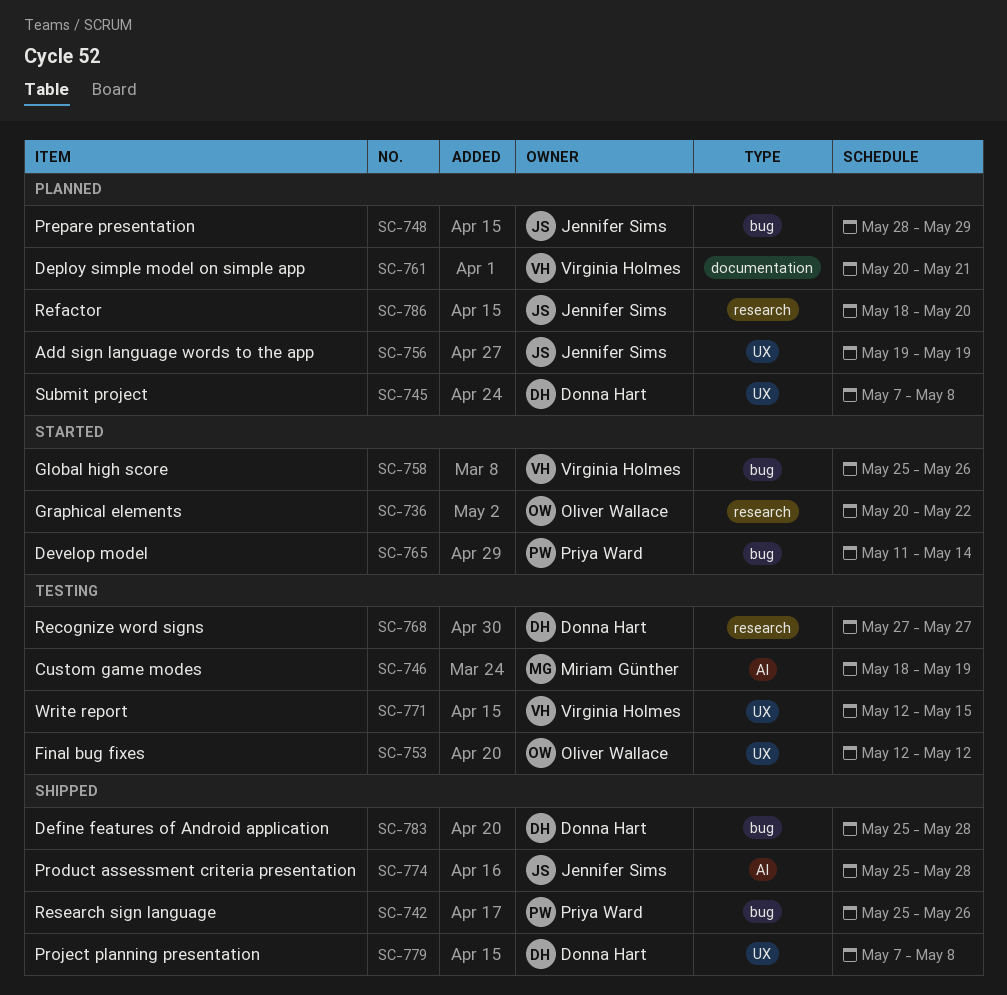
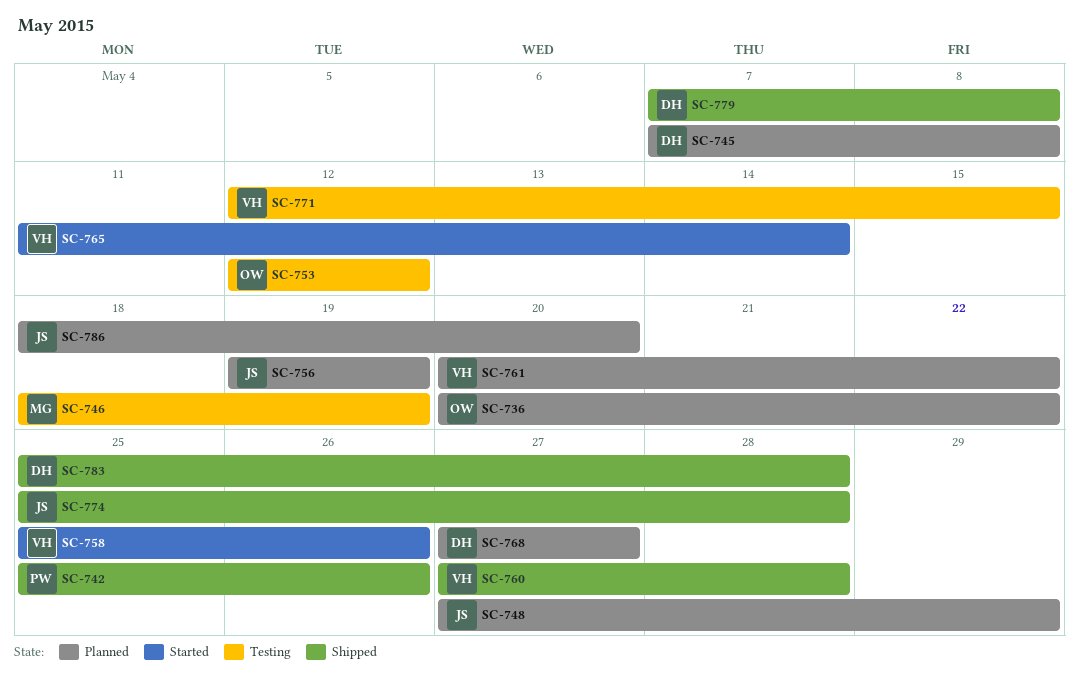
SC-736, status: Started -> Planned
SC-748, start: May 28 -> May 27
SC-760: none -> present
SC-761, due: May 21 -> May 22
SC-765, owner: Priya Ward -> Virginia Holmes
SC-768, status: Testing -> Planned

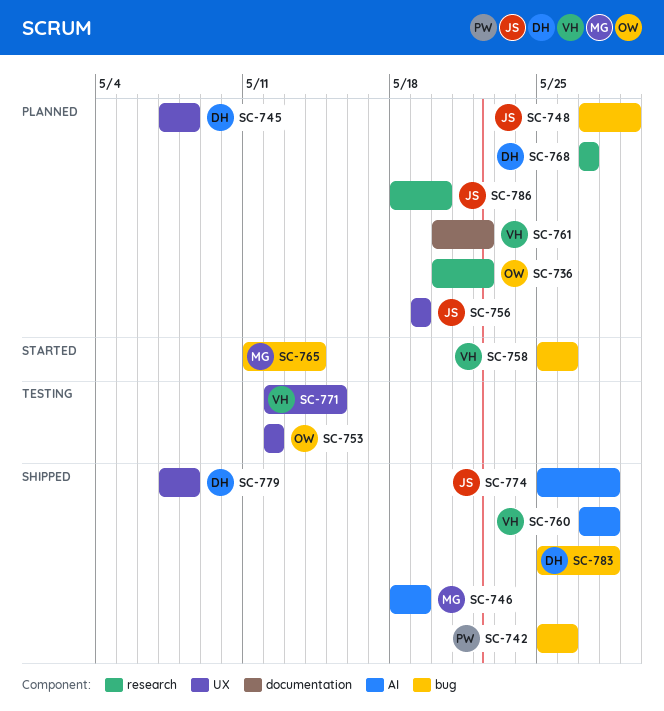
SC-746, status: Testing -> Shipped
SC-765, owner: VH -> MG

